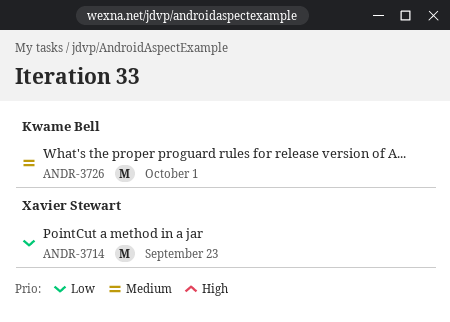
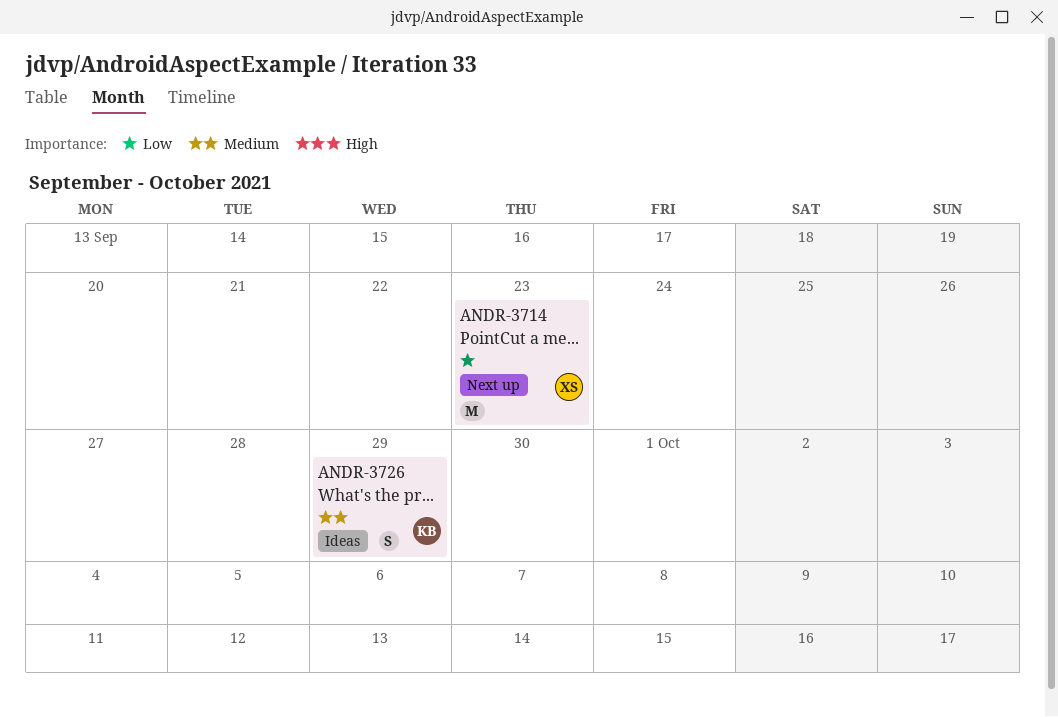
ANDR-3726, estimate: M -> S
ANDR-3726, due: Oct 1 -> Sep 29

